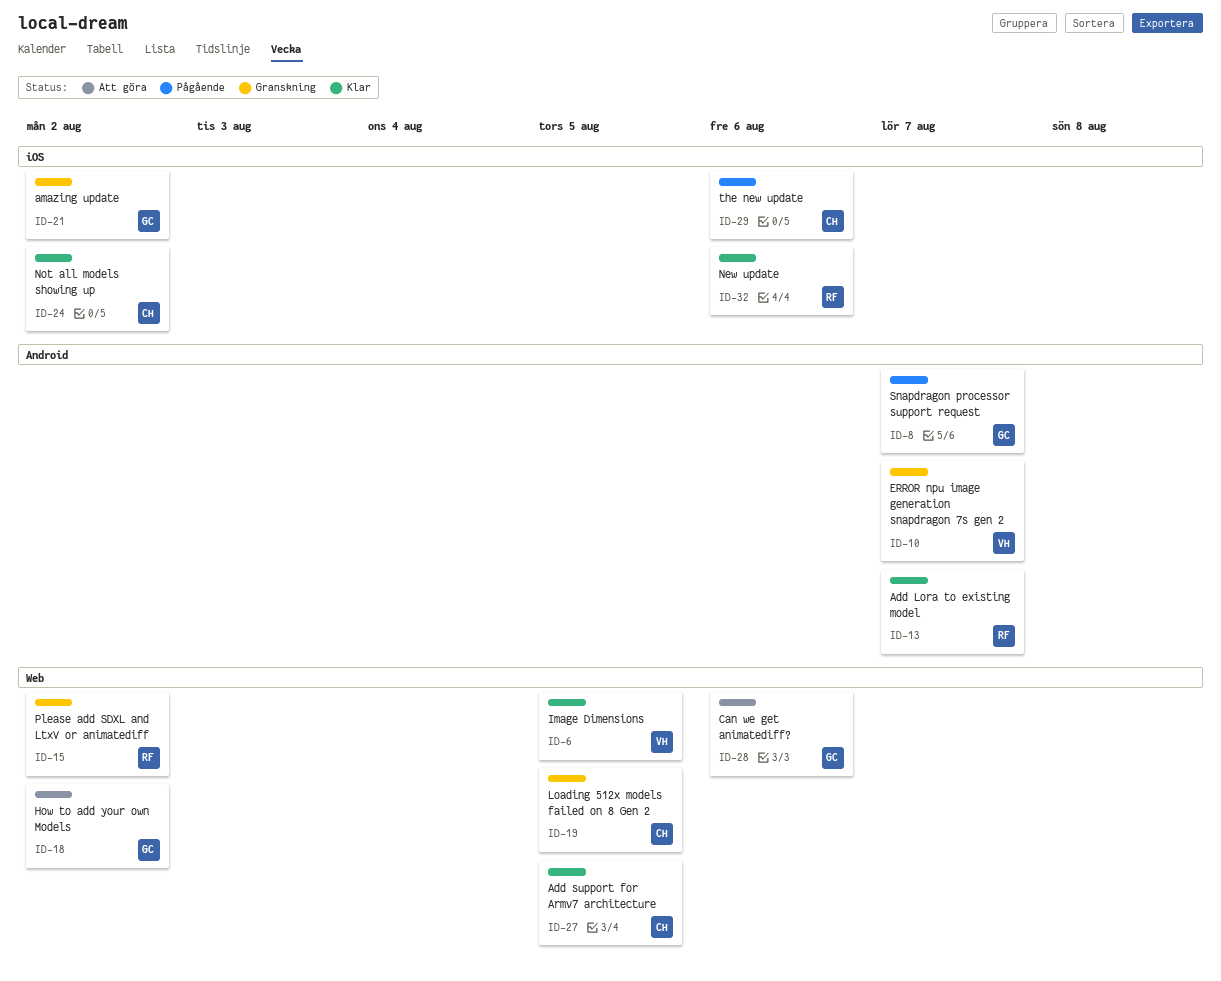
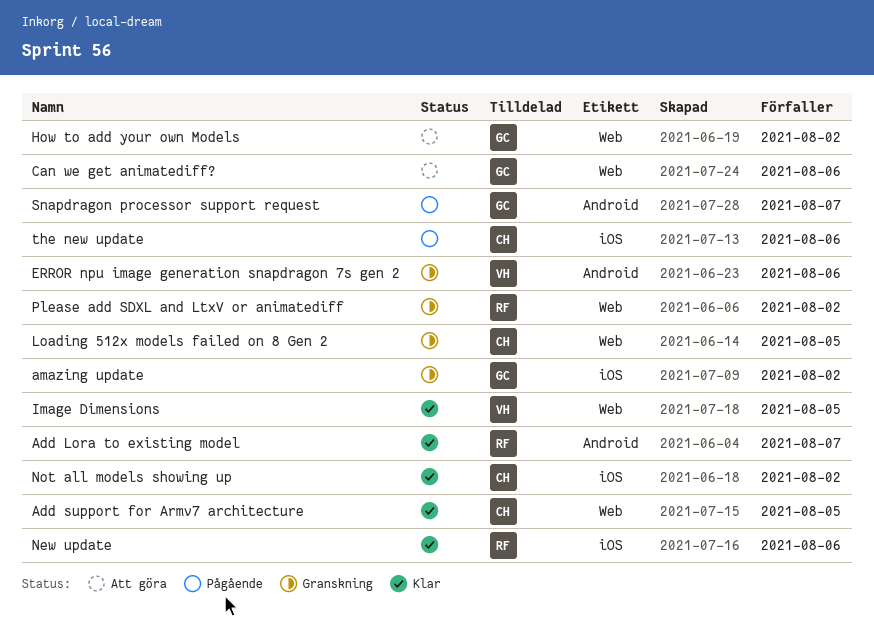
ERROR npu image generation snapdragon 7s gen 2, due: Aug 7 -> Aug 6

